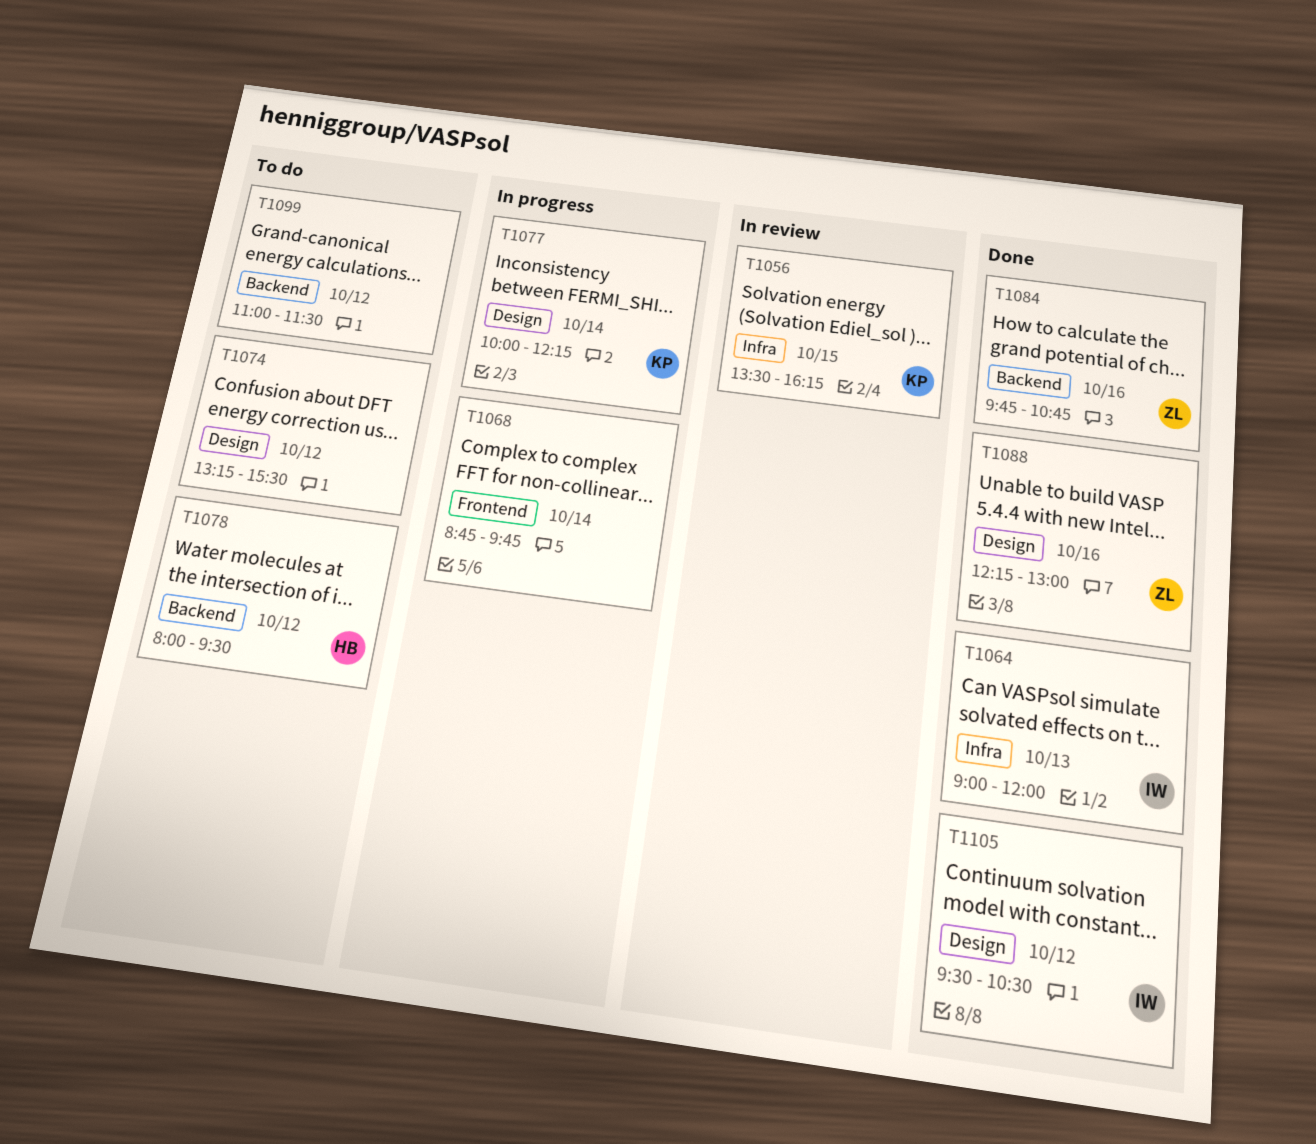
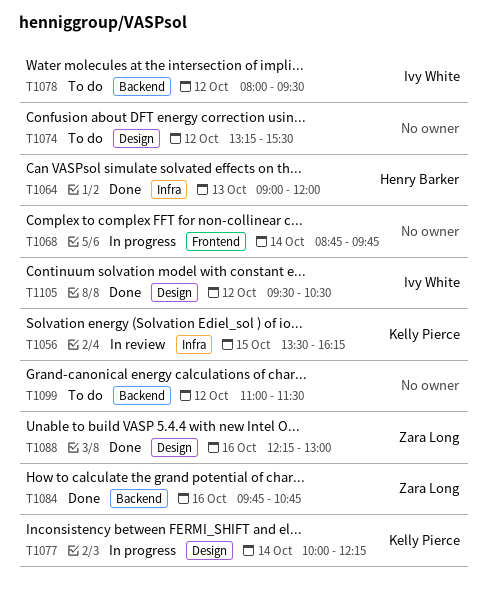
T1064, owner: Ivy White -> Henry Barker
T1078, owner: Henry Barker -> Ivy White

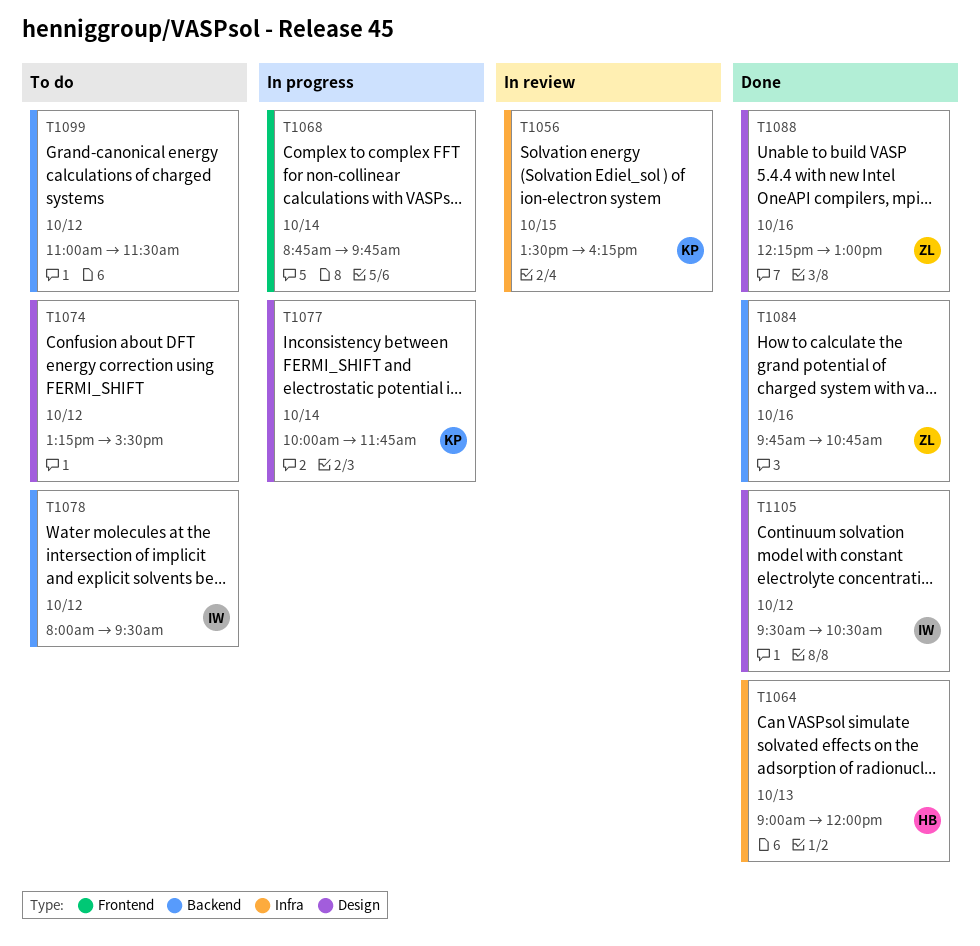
T1077, ends: 12:15 -> 11:45

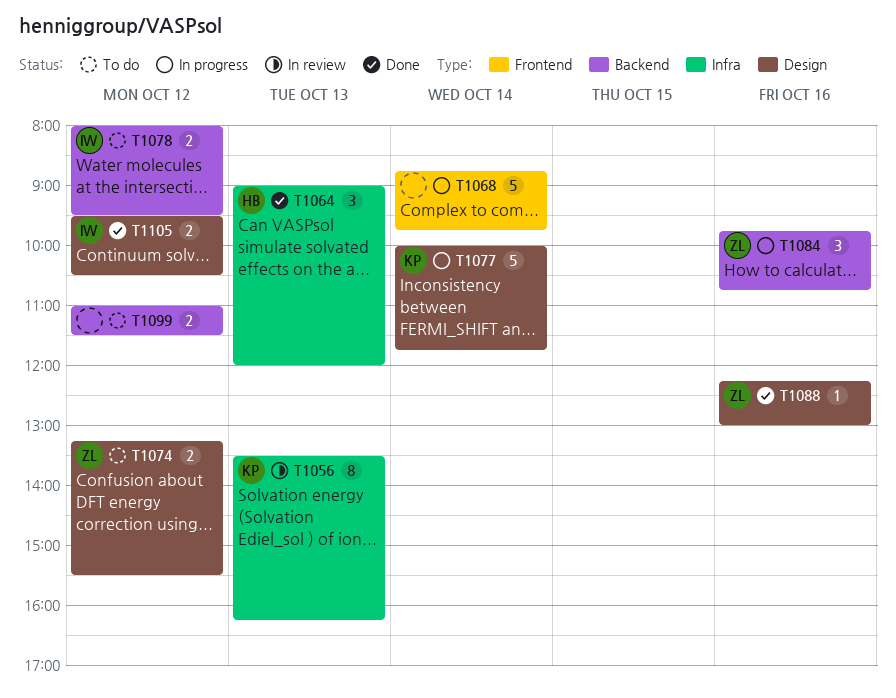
T1056, day: Oct 15 -> Oct 13
T1074, owner: none -> ZL
T1084, status: Done -> In progress

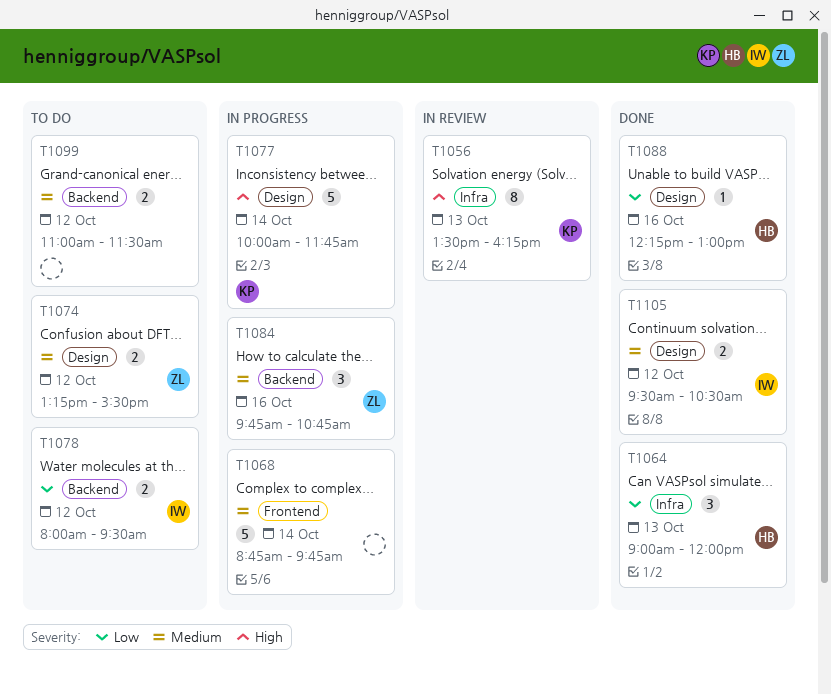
T1088, owner: ZL -> HB

